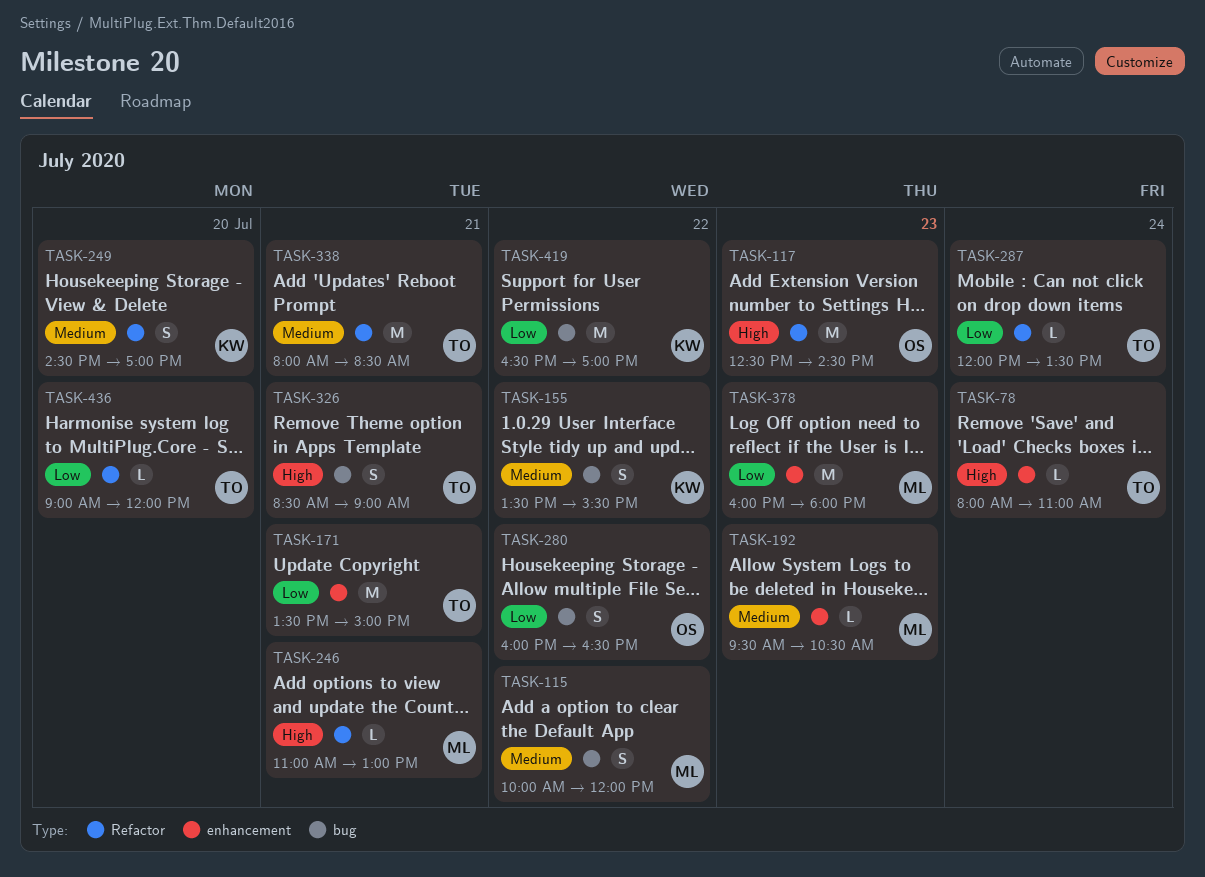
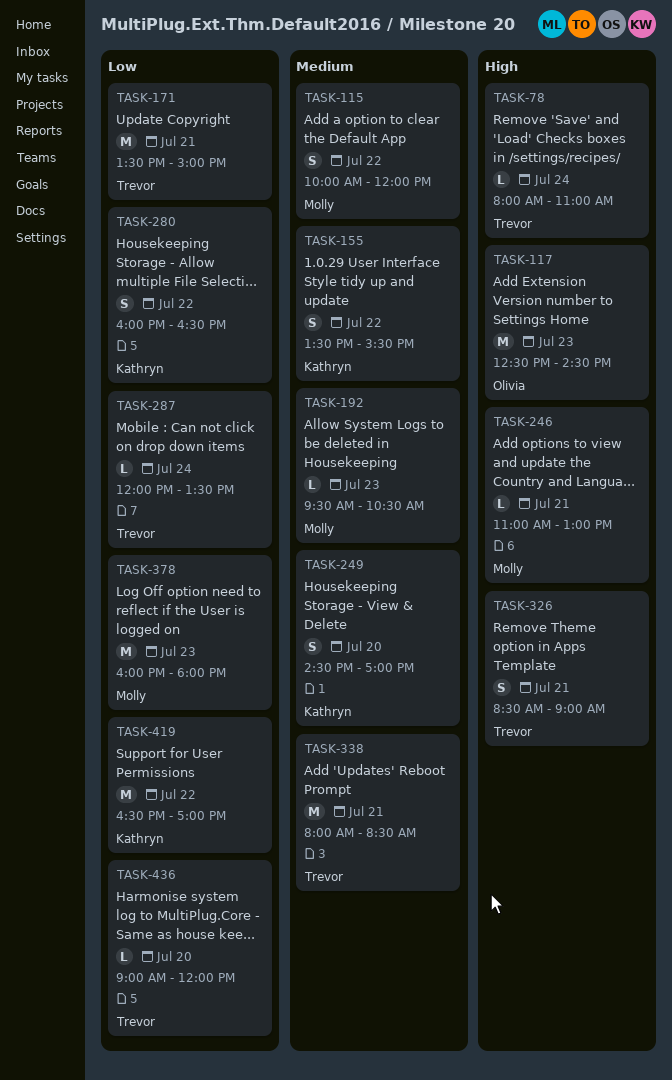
TASK-280, owner: Olivia -> Kathryn

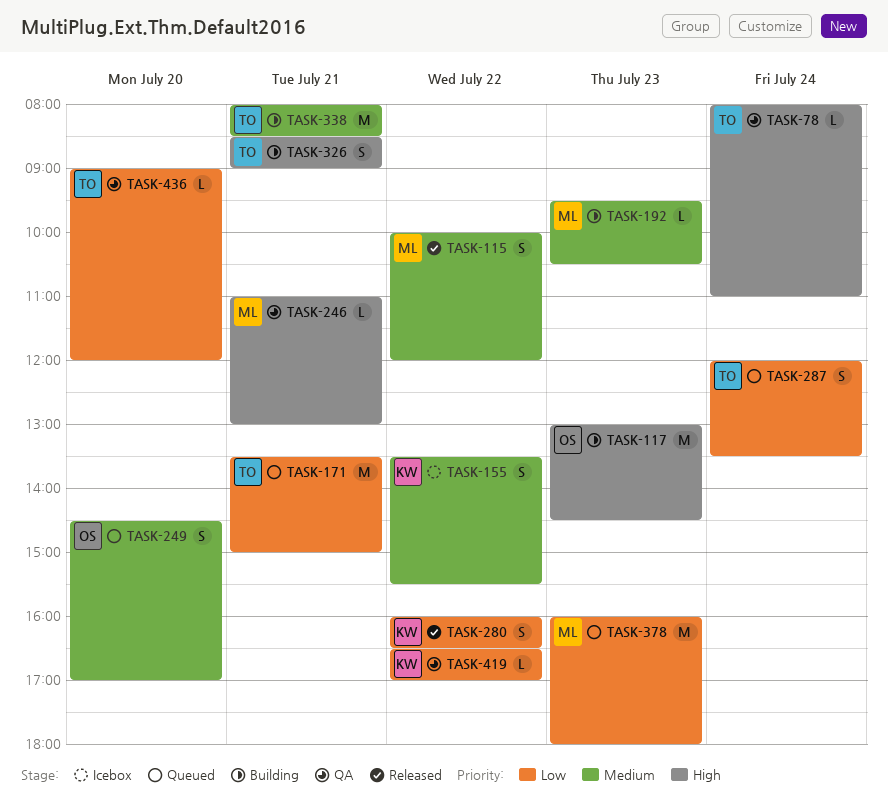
TASK-117, begins: 12:30 -> 13:00
TASK-249, owner: Kathryn -> Olivia
TASK-287, estimate: L -> S
TASK-419, estimate: M -> L

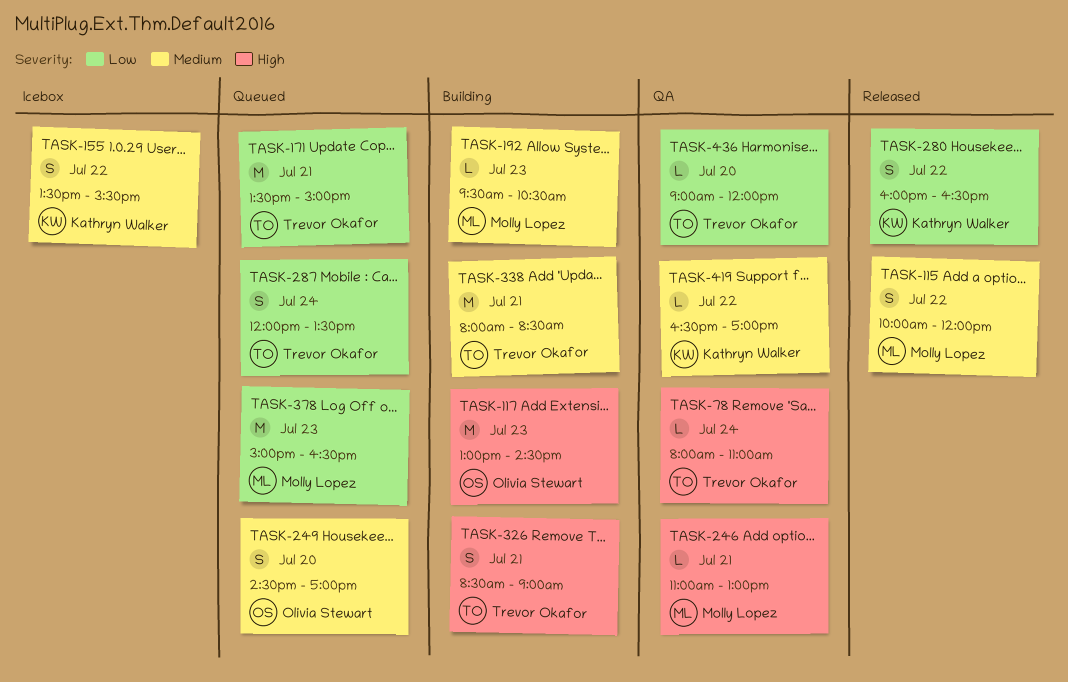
TASK-378, begins: 16:00 -> 15:00
TASK-378, ends: 18:00 -> 16:30
TASK-419, priority: Low -> Medium

